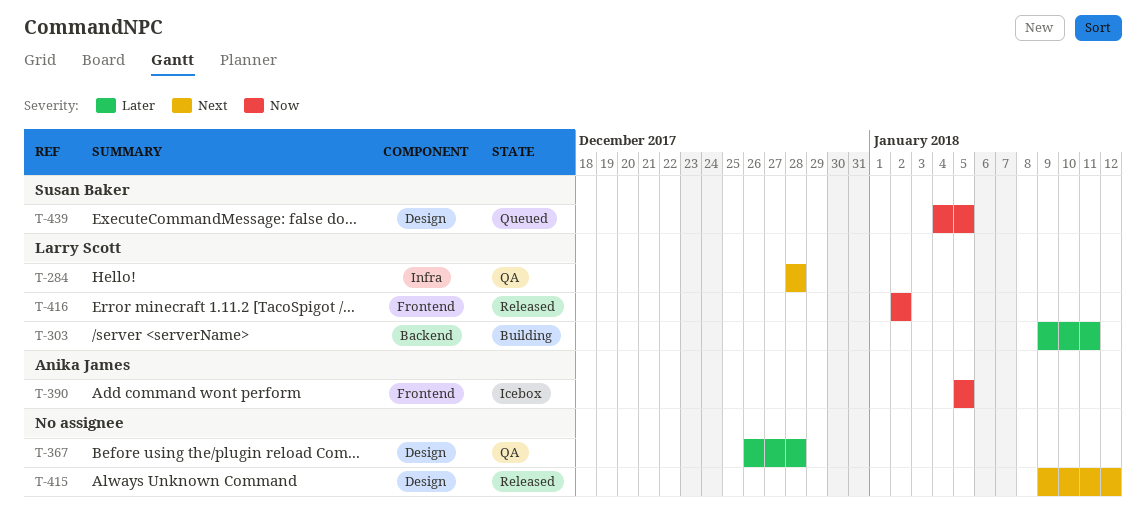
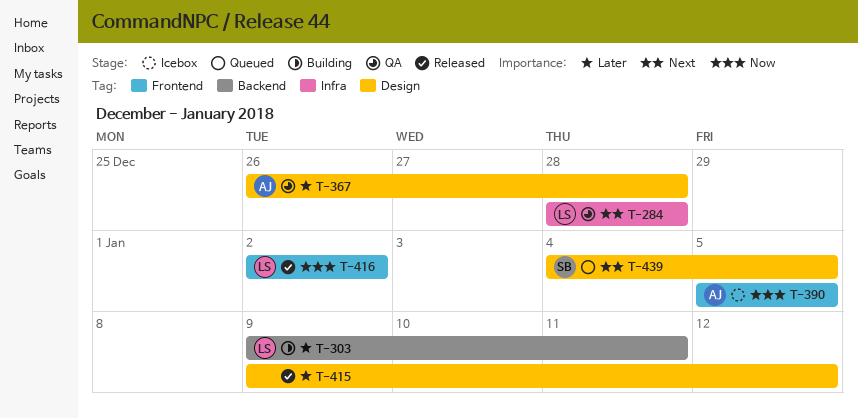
T-367, owner: none -> Anika James
T-415, priority: Next -> Later
T-439, priority: Now -> Next

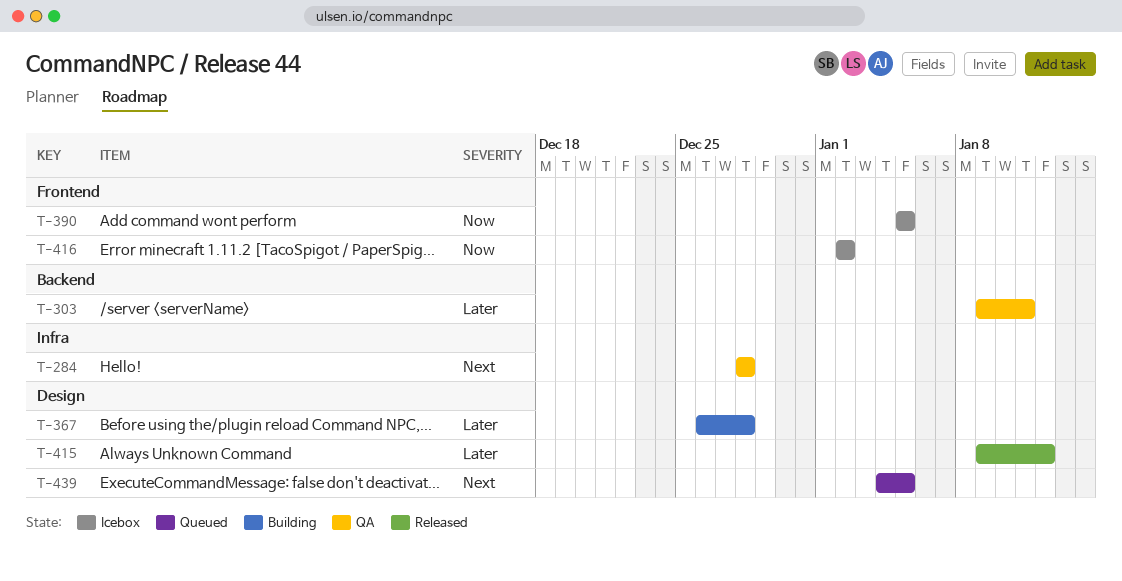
T-303, status: Building -> QA
T-367, status: QA -> Building
T-416, status: Released -> Icebox

